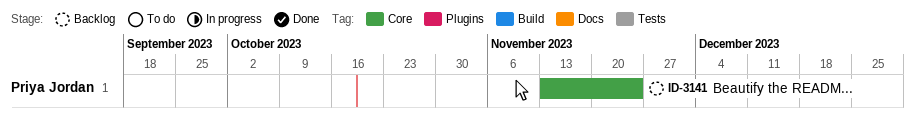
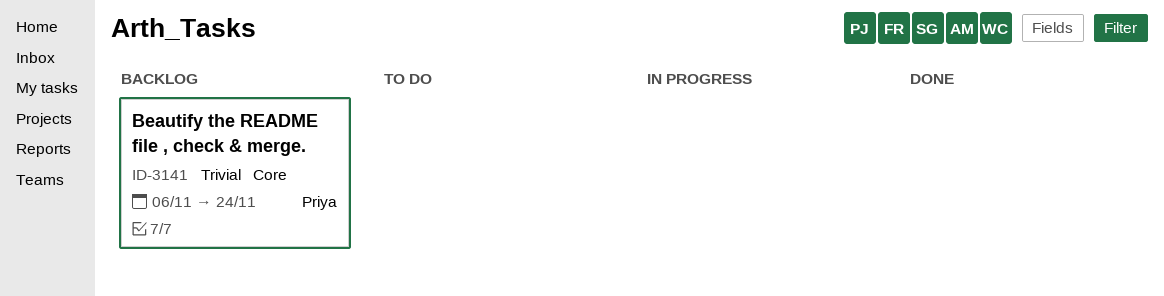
ID-3141, start: Nov 13 -> Nov 6

